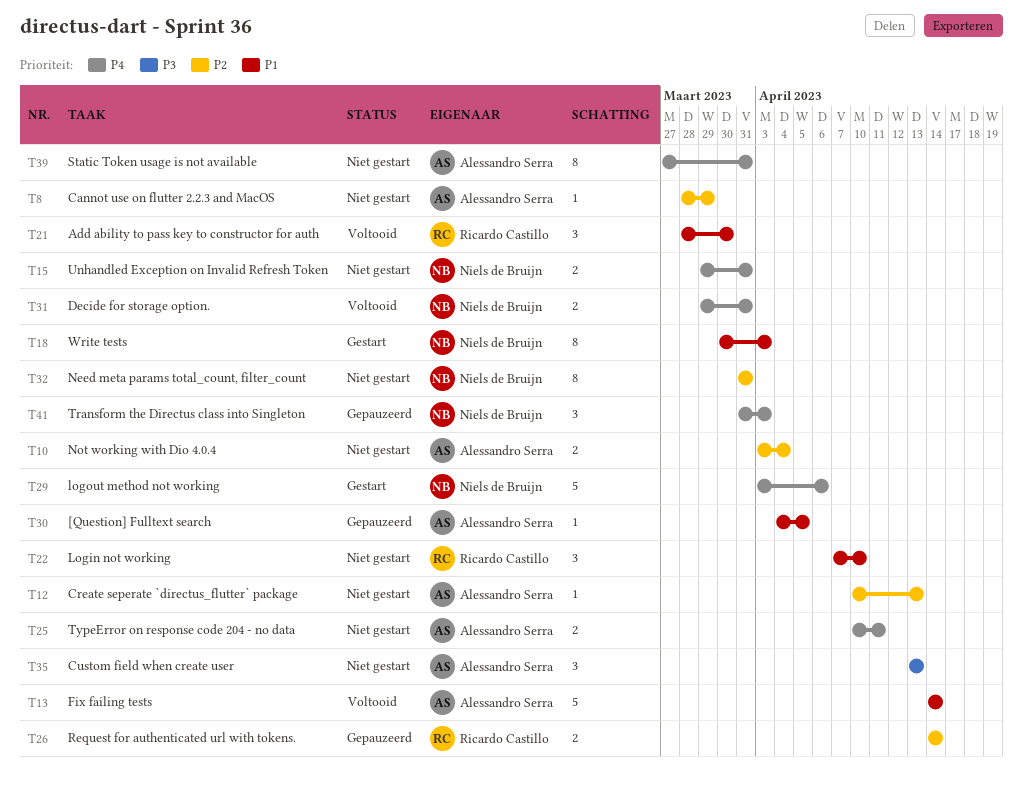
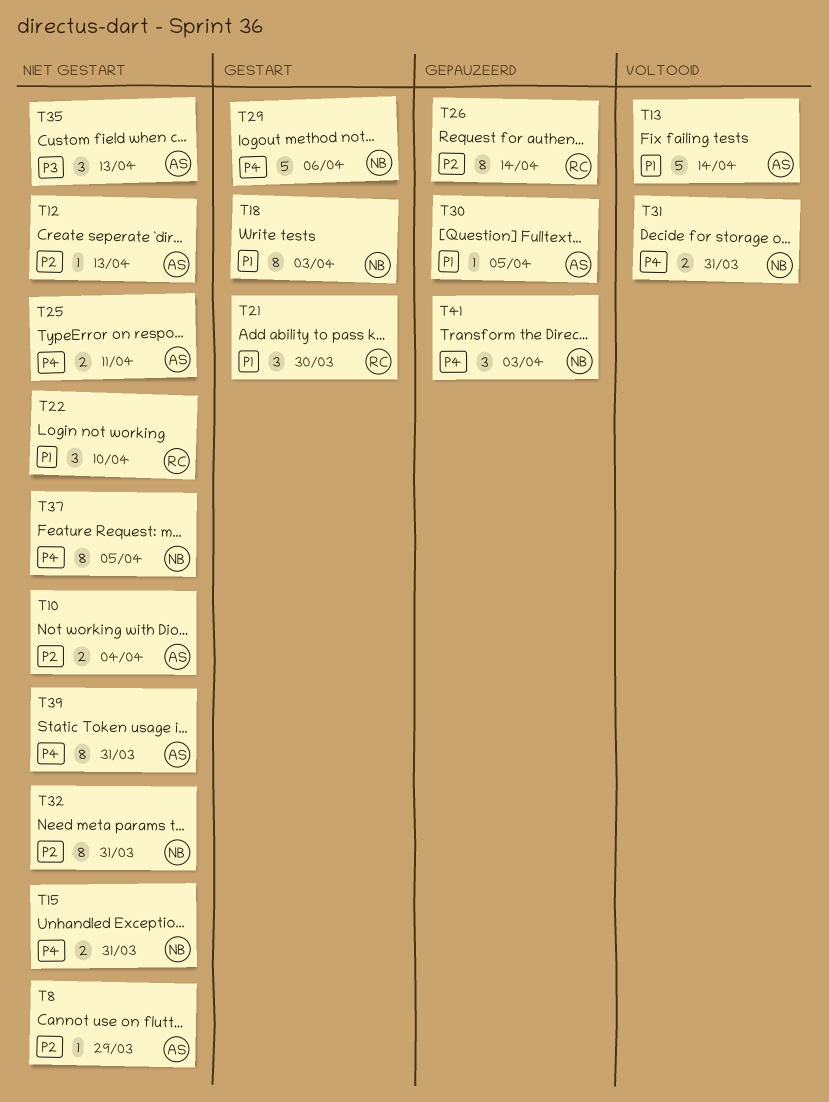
T21, status: Voltooid -> Gestart
T26, estimate: 2 -> 8
T37: none -> present

